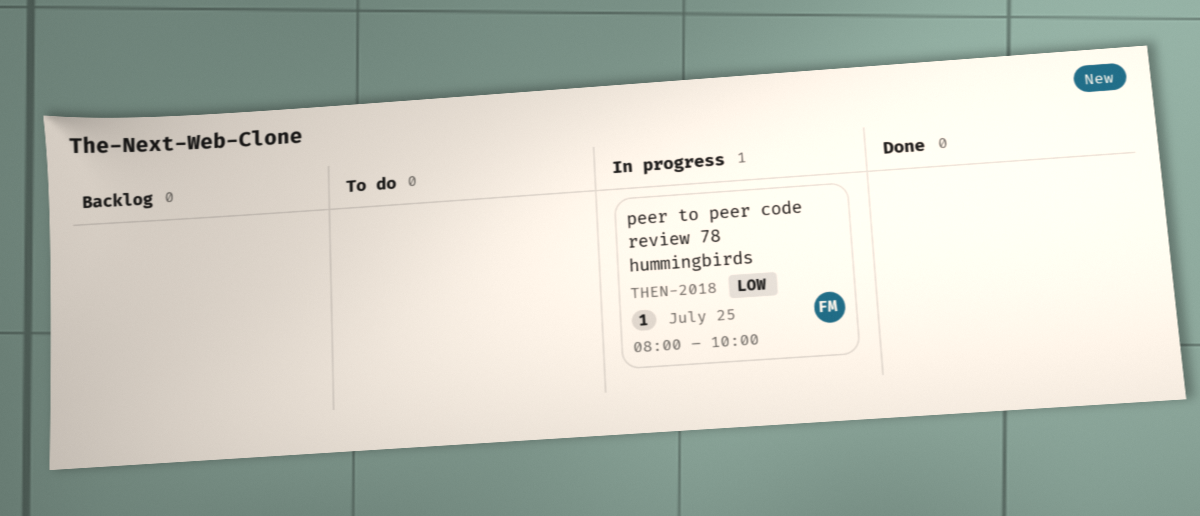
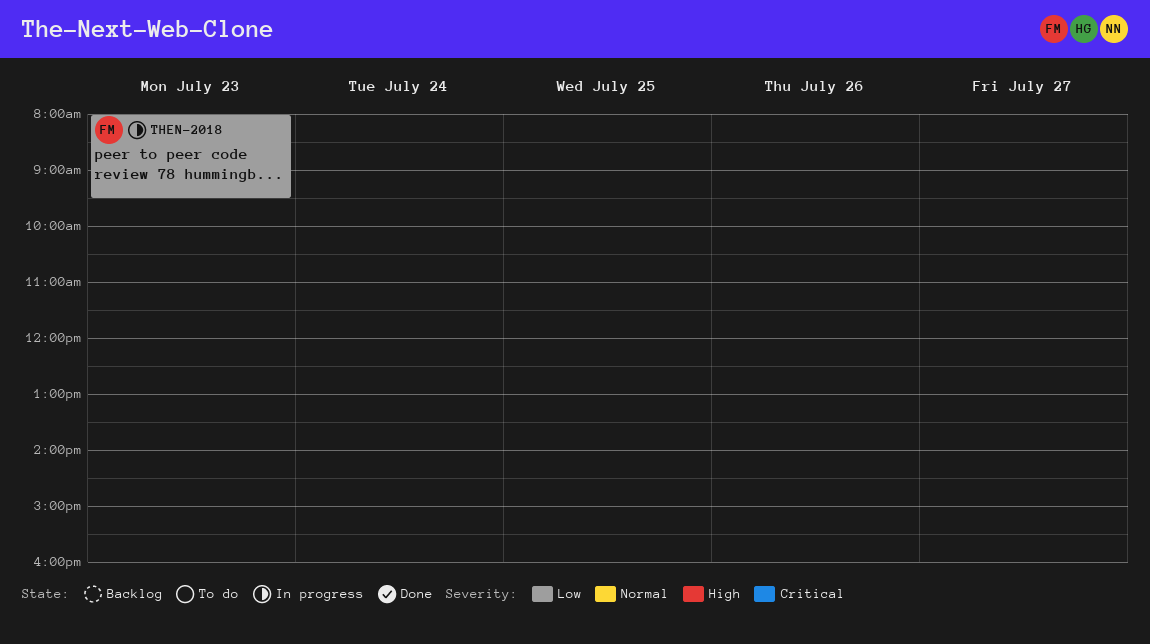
THEN-2018, day: Jul 25 -> Jul 23
THEN-2018, ends: 10:00 -> 09:30

